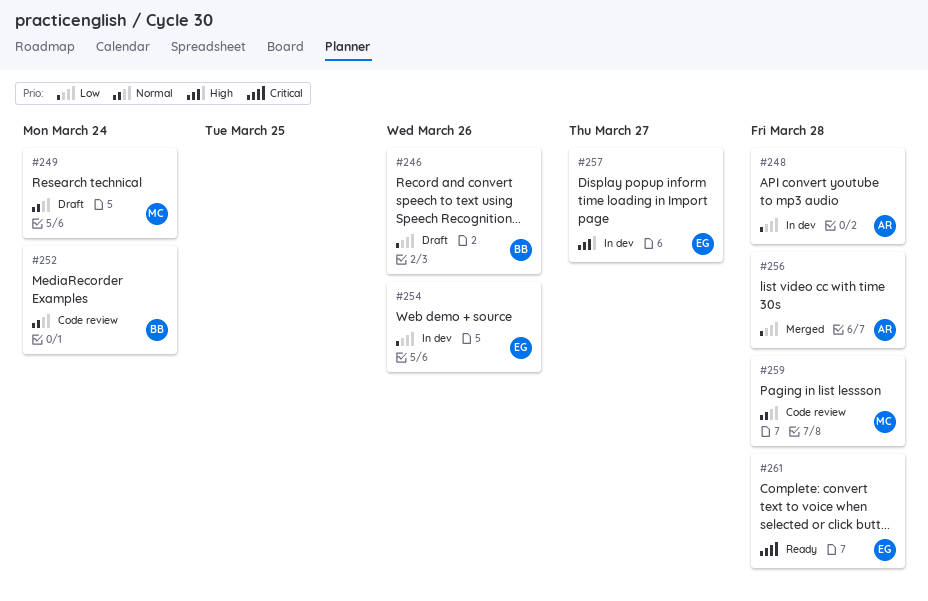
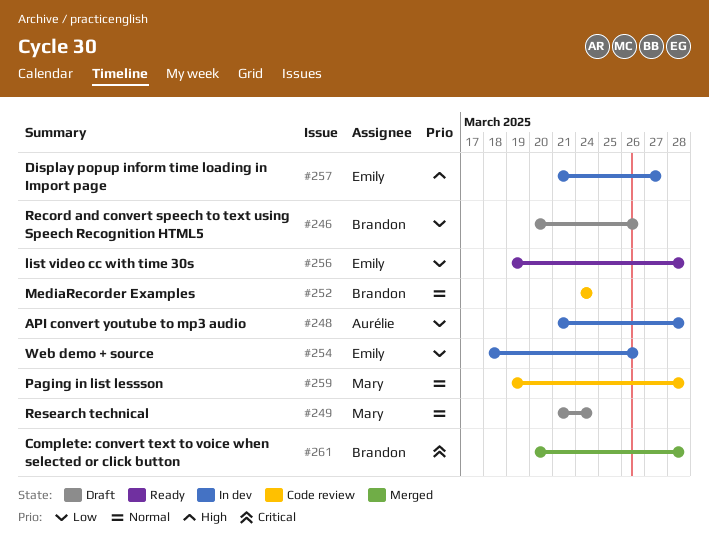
#256, status: Merged -> Ready
#256, owner: Aurélie -> Emily
#261, status: Ready -> Merged
#261, owner: Emily -> Brandon

